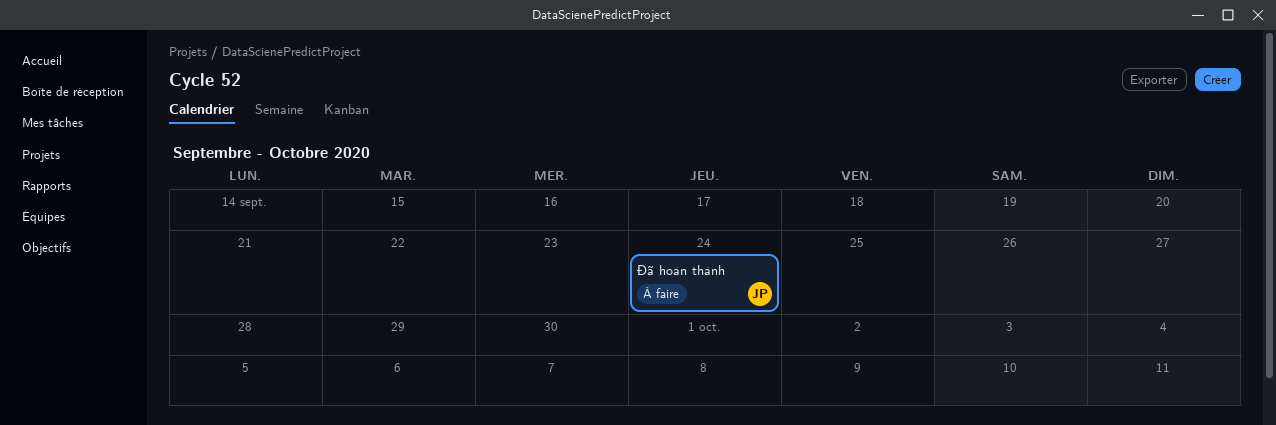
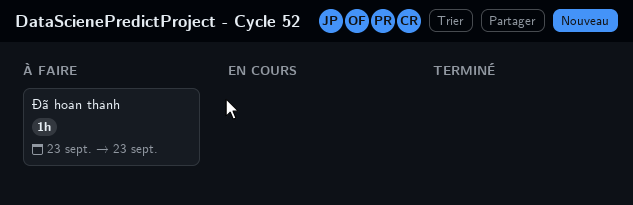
Đã hoàn thành, due: Sep 24 -> Sep 23

